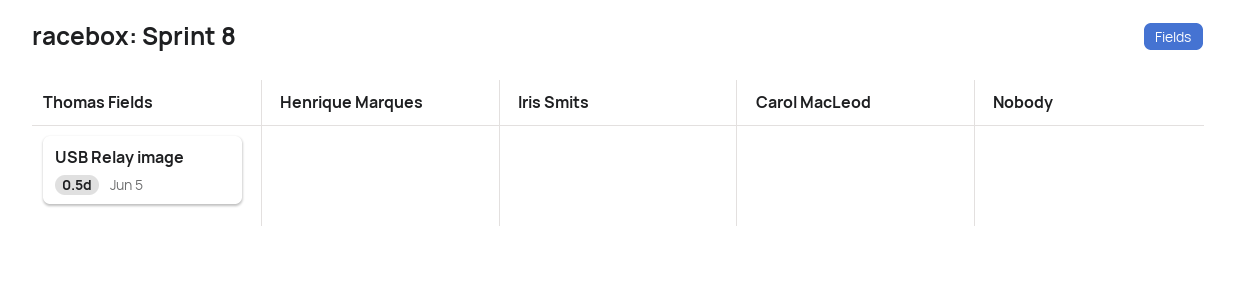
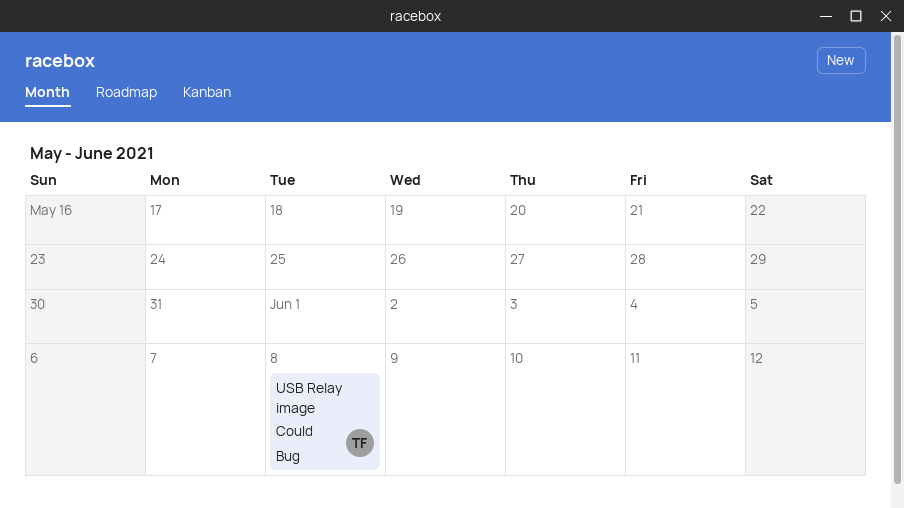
USB Relay image, due: Jun 5 -> Jun 8

